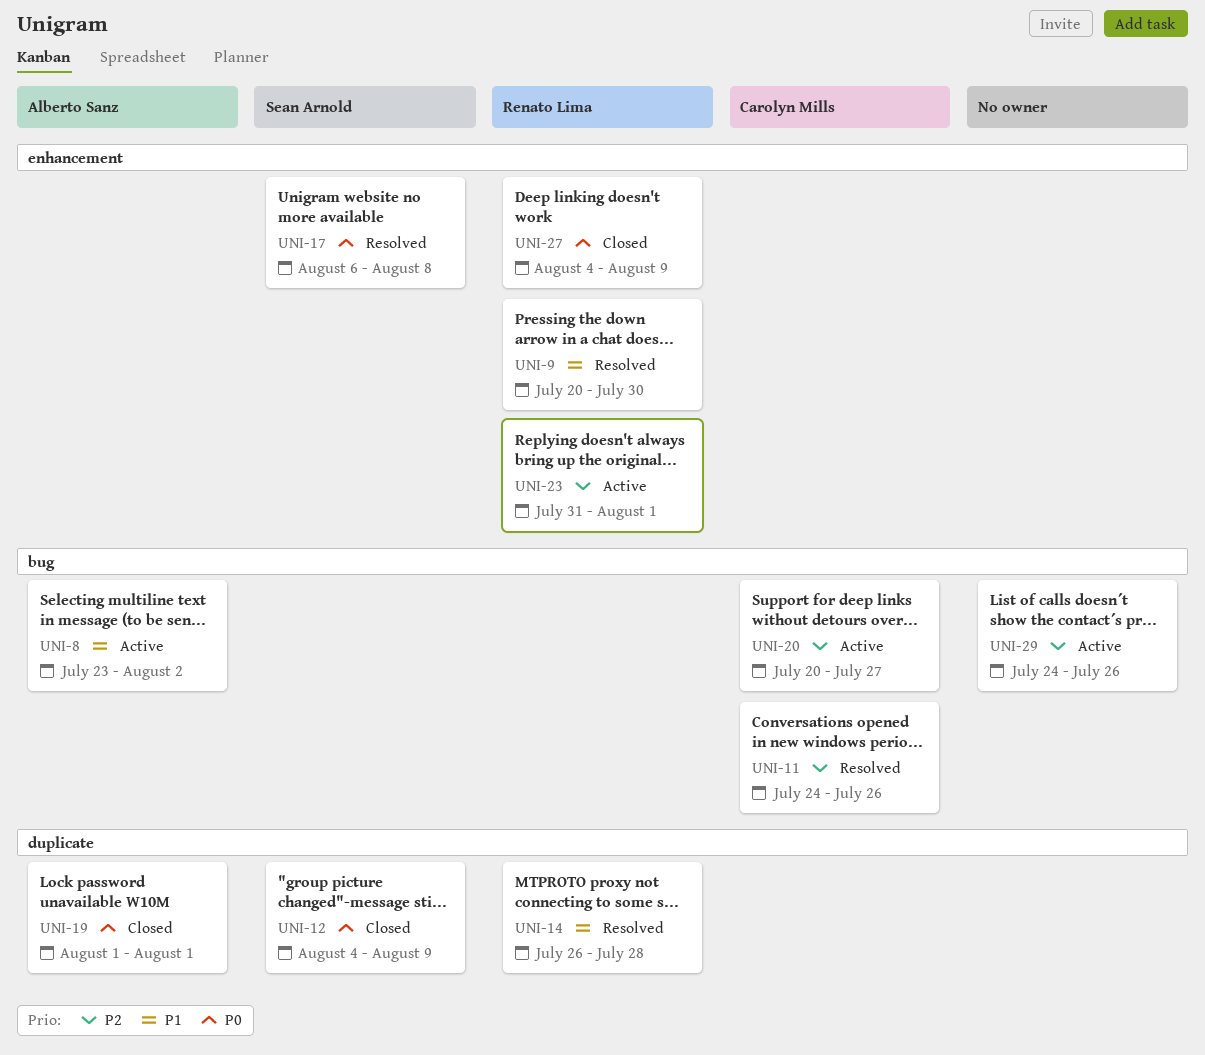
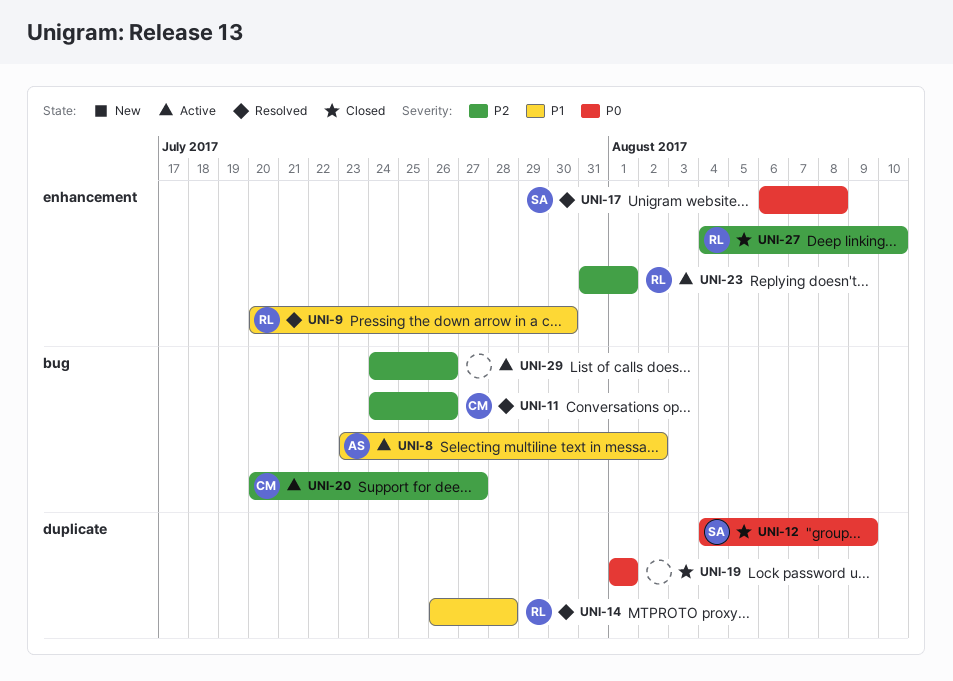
UNI-19, owner: Alberto Sanz -> none
UNI-27, priority: P0 -> P2
UNI-27, due: Aug 9 -> Aug 10

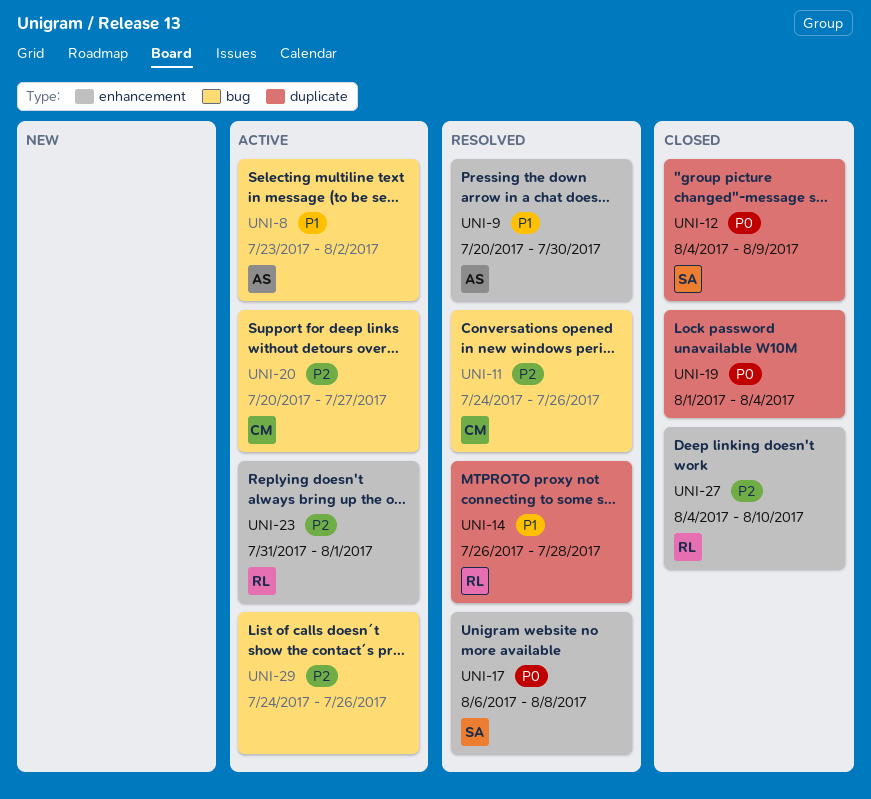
UNI-9, owner: RL -> AS
UNI-19, due: Aug 1 -> Aug 4

